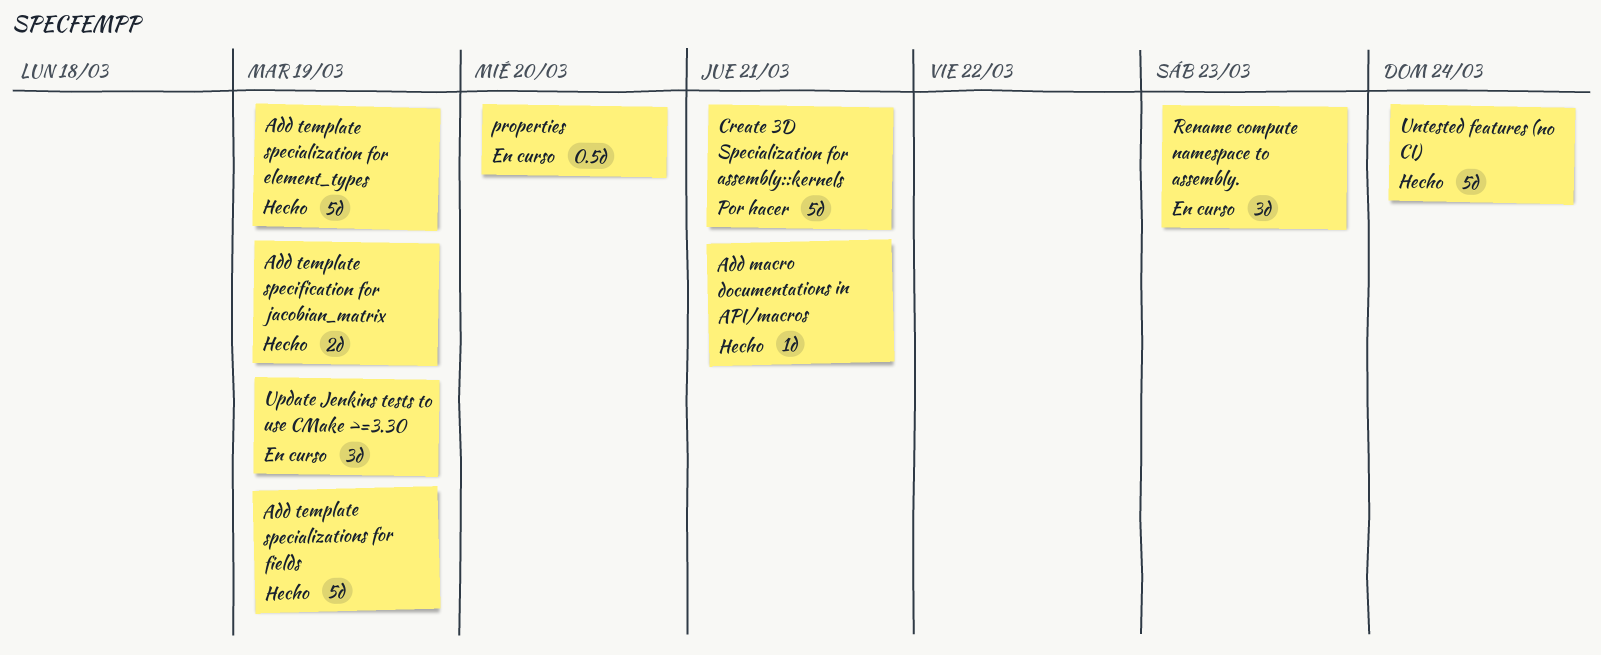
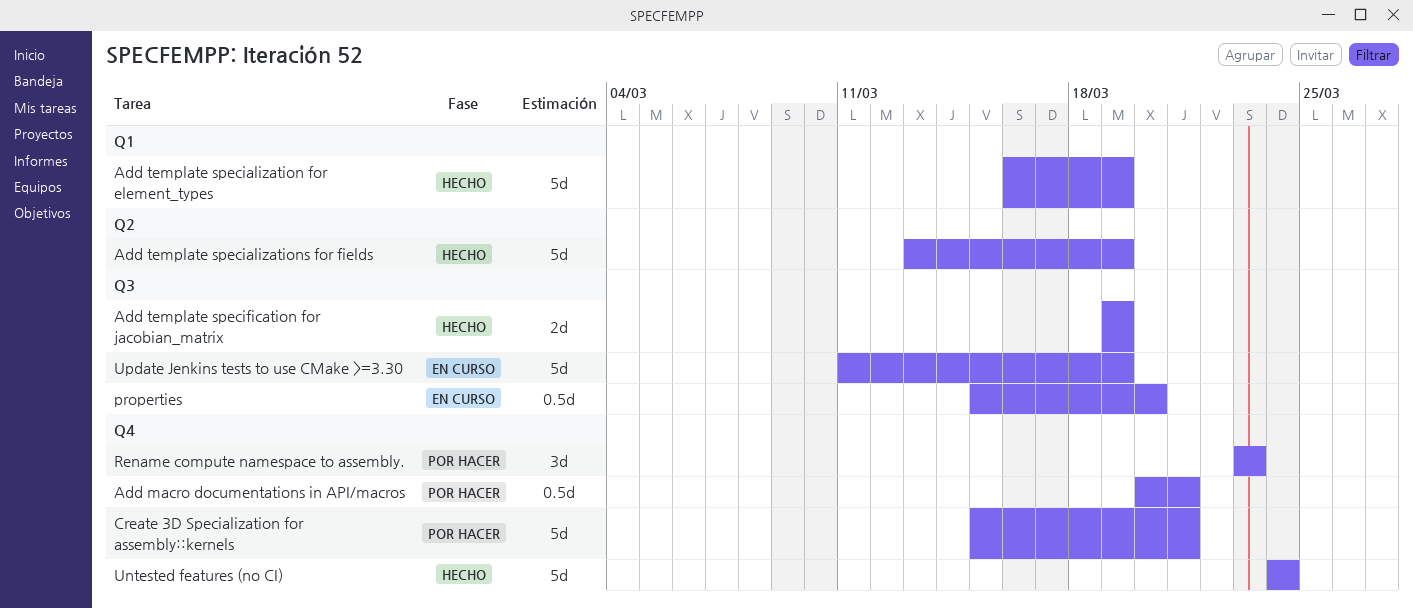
Add macro documentations in API/macros, status: Hecho -> Por hacer
Add macro documentations in API/macros, estimate: 1d -> 0.5d
Rename compute namespace to assembly., status: En curso -> Por hacer
Update Jenkins tests to use CMake >=3.30, estimate: 3d -> 5d

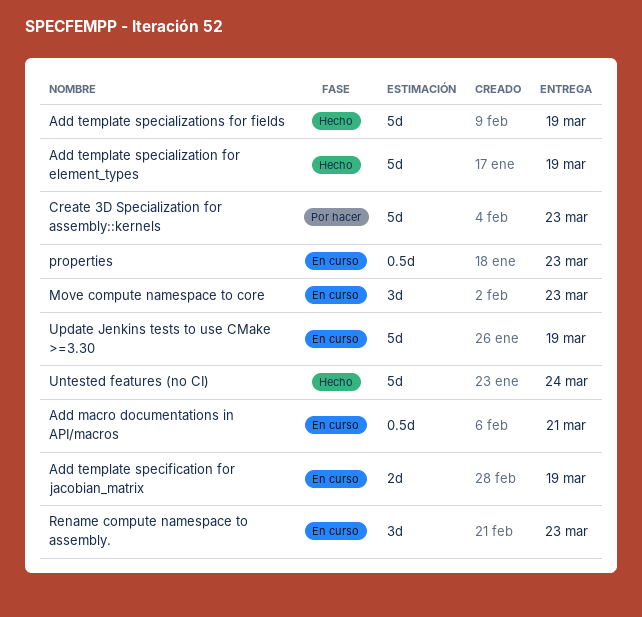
Add macro documentations in API/macros, status: Por hacer -> En curso
Add template specification for jacobian_matrix, status: Hecho -> En curso
Create 3D Specialization for assembly::kernels, due: Mar 21 -> Mar 23
Move compute namespace to core: none -> present
properties, due: Mar 20 -> Mar 23
Rename compute namespace to assembly., status: Por hacer -> En curso

